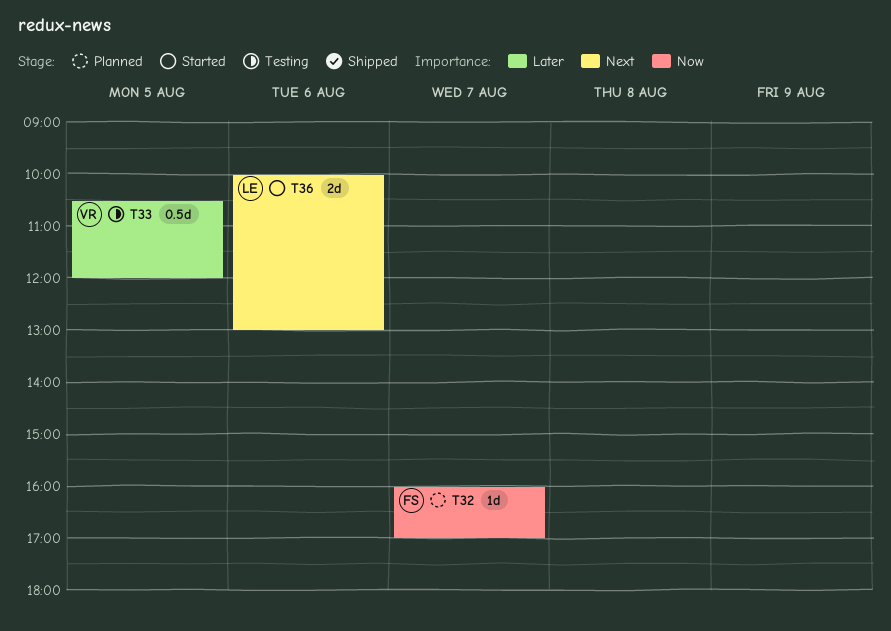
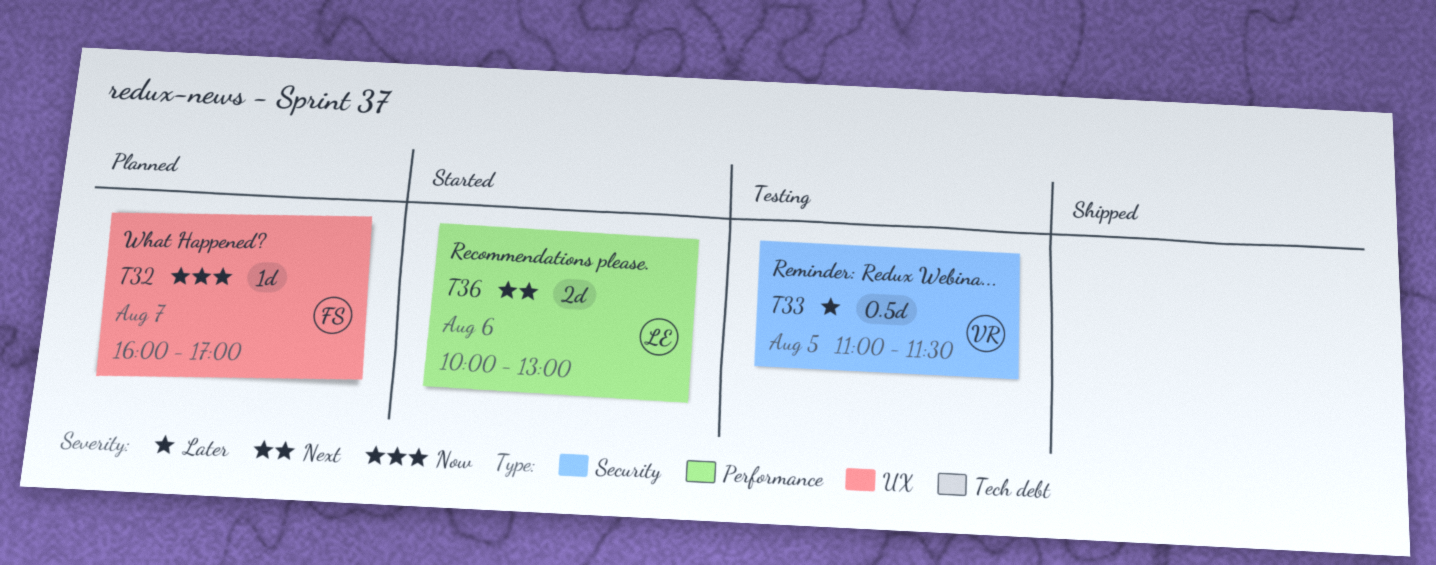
T33, begins: 10:30 -> 11:00
T33, ends: 12:00 -> 11:30

